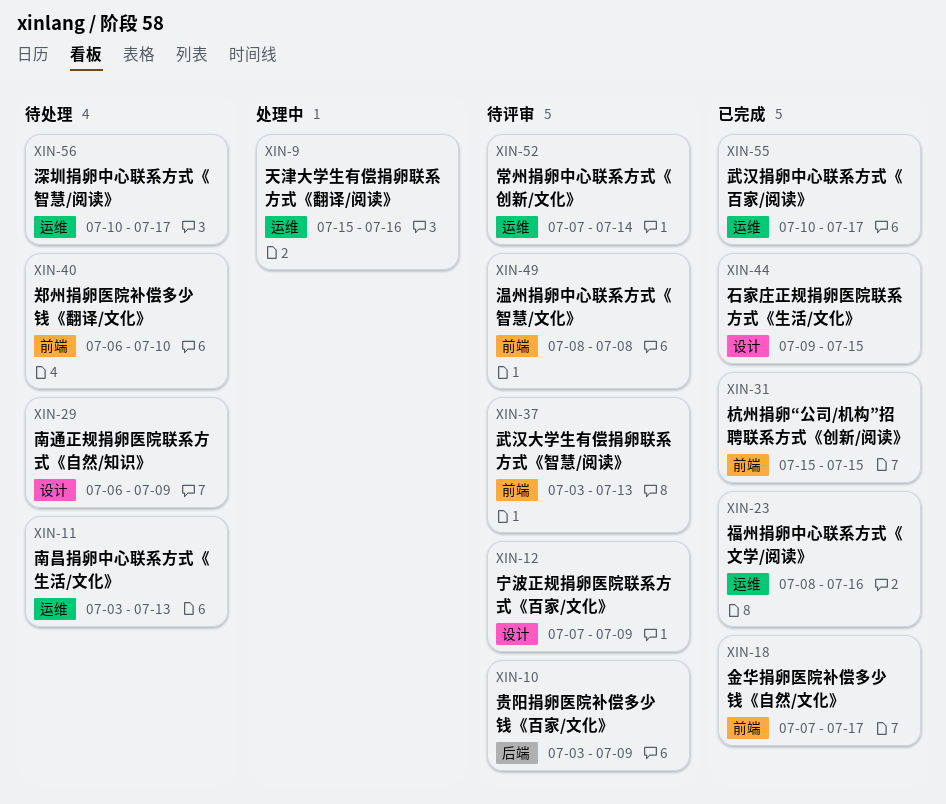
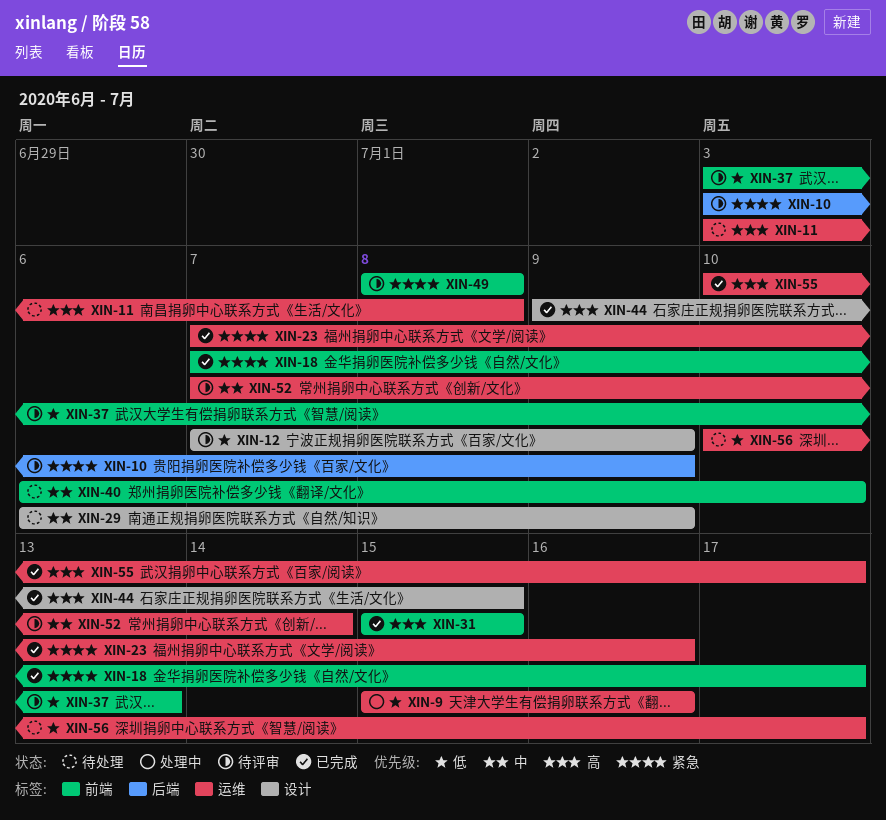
XIN-11, due: Jul 13 -> Jul 8
XIN-23, start: Jul 8 -> Jul 7

